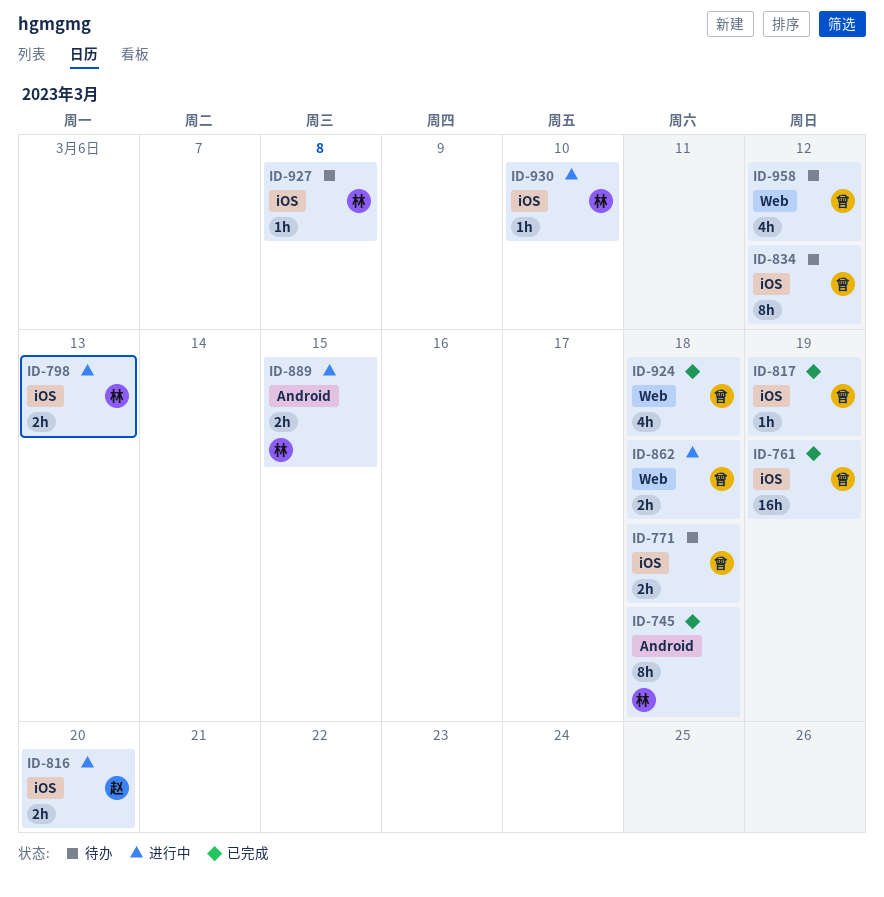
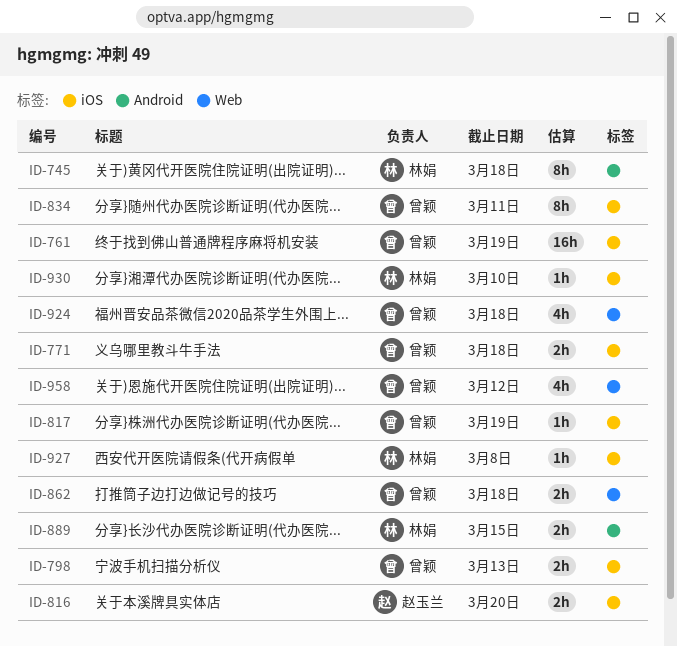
ID-798, owner: 林娟 -> 曾颖
ID-834, due: Mar 12 -> Mar 11

